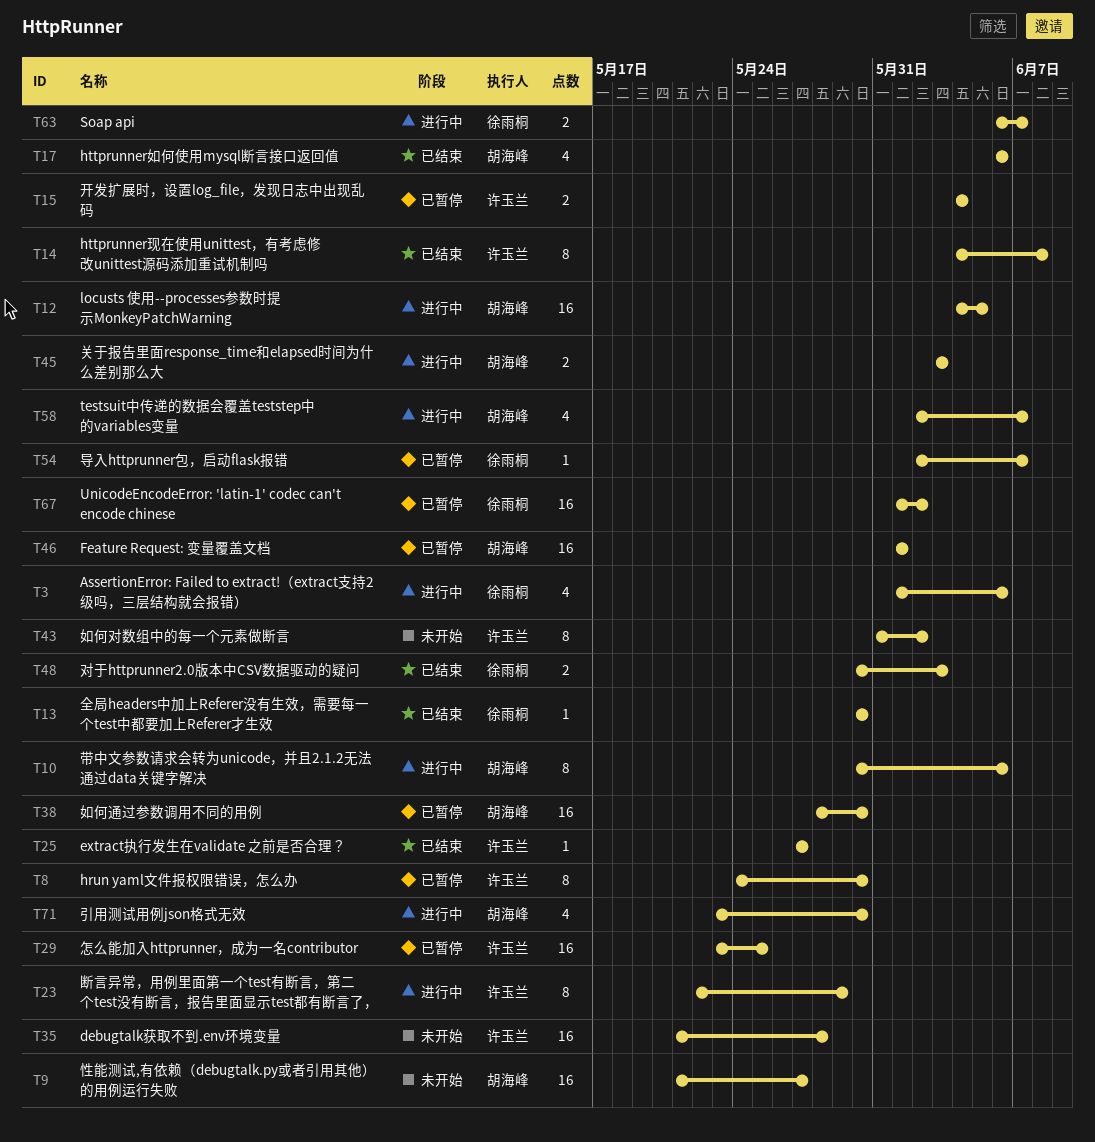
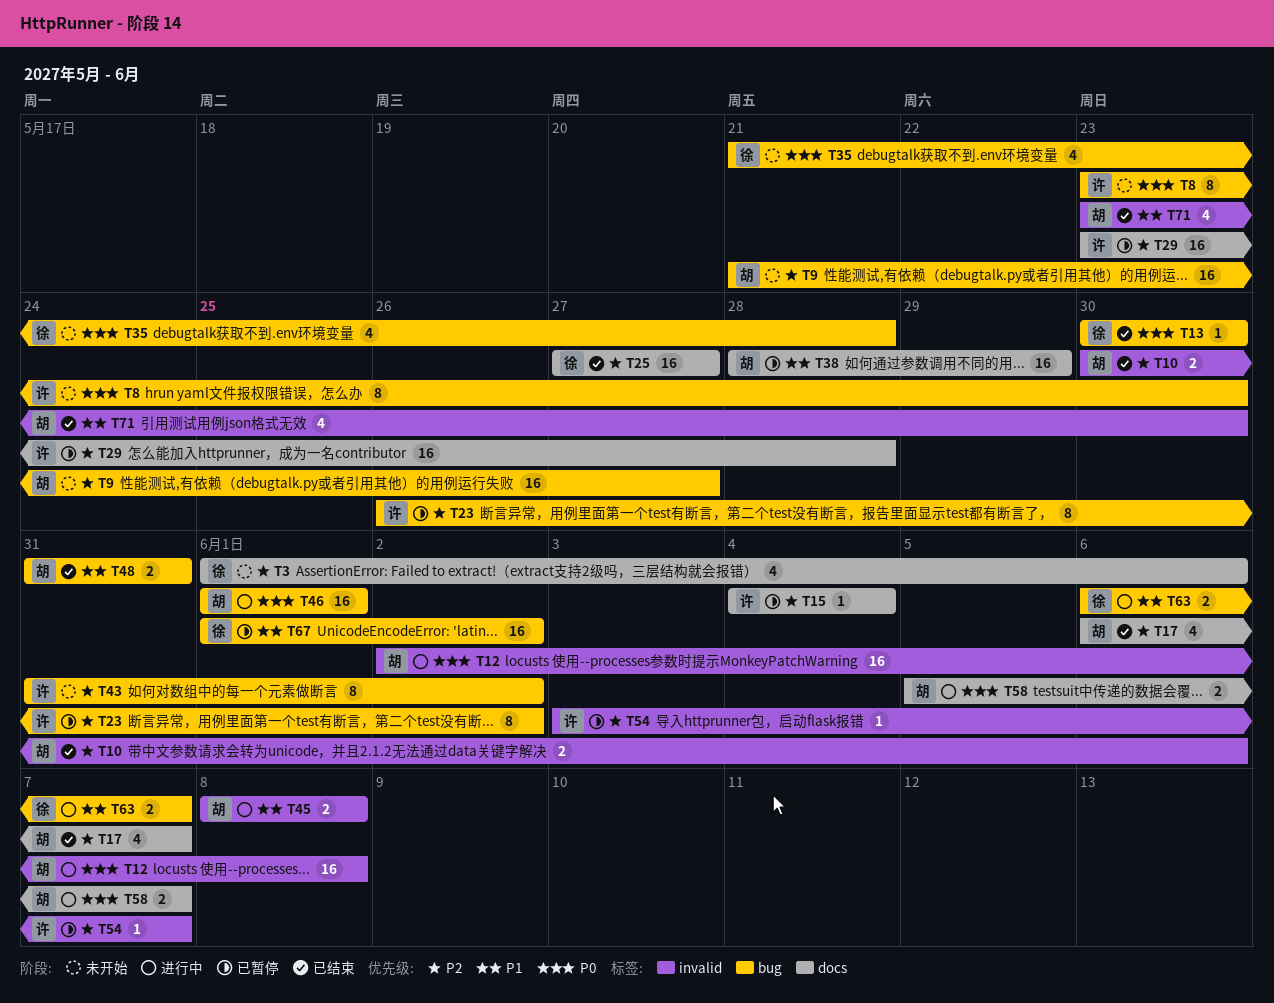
T3, status: 进行中 -> 未开始
T8, status: 已暂停 -> 未开始
T8, start: May 24 -> May 23
T10, status: 进行中 -> 已结束
T10, estimate: 8 -> 2
T12, start: Jun 4 -> Jun 2
T12, due: Jun 5 -> Jun 8
T14: present -> none
T15, estimate: 2 -> 1
T17, due: Jun 6 -> Jun 7
T23, status: 进行中 -> 已暂停
T23, start: May 22 -> May 26
T23, due: May 29 -> Jun 2
T25, owner: 许玉兰 -> 徐雨桐
T25, estimate: 1 -> 16
T29, due: May 25 -> May 28
T35, owner: 许玉兰 -> 徐雨桐
T35, estimate: 16 -> 4
T38, due: May 30 -> May 29
T45, start: Jun 3 -> Jun 8
T45, due: Jun 3 -> Jun 8
T46, status: 已暂停 -> 进行中
T48, owner: 徐雨桐 -> 胡海峰
T48, start: May 30 -> May 31
T48, due: Jun 3 -> May 31
T54, owner: 徐雨桐 -> 许玉兰
T54, start: Jun 2 -> Jun 3
T58, estimate: 4 -> 2
T58, start: Jun 2 -> Jun 5
T71, status: 进行中 -> 已结束

